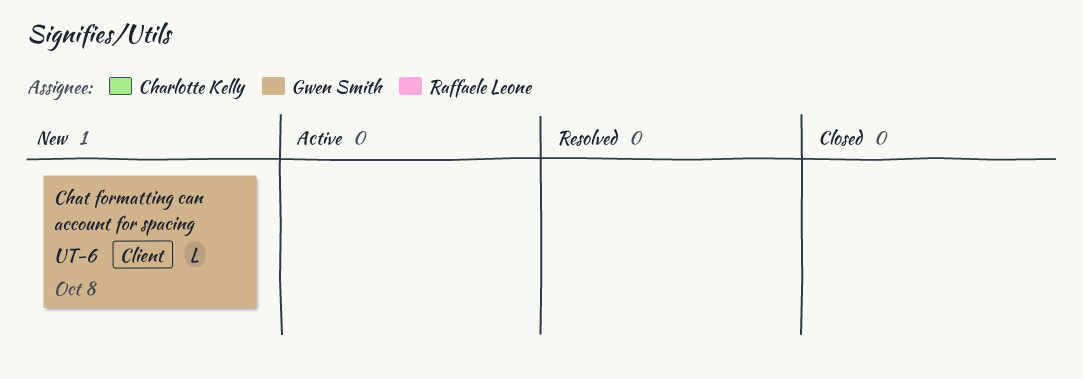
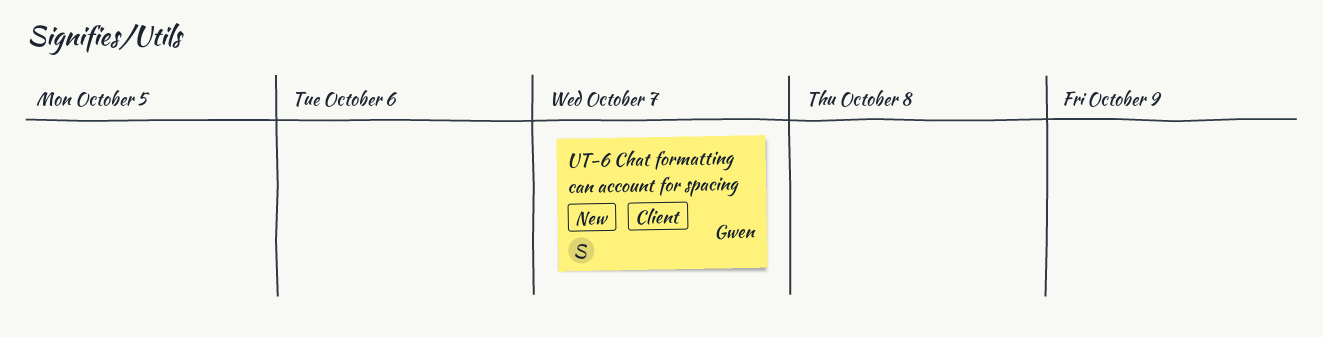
UT-6, estimate: L -> S
UT-6, due: Oct 8 -> Oct 7

